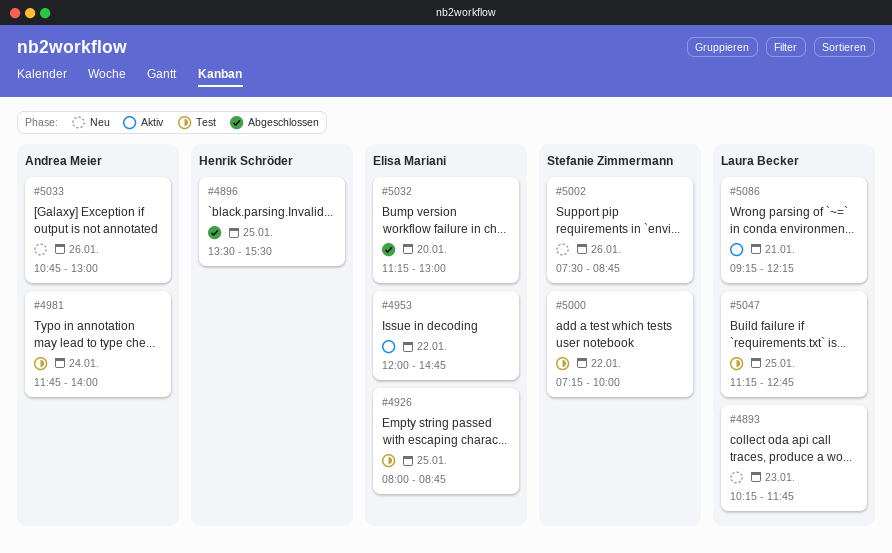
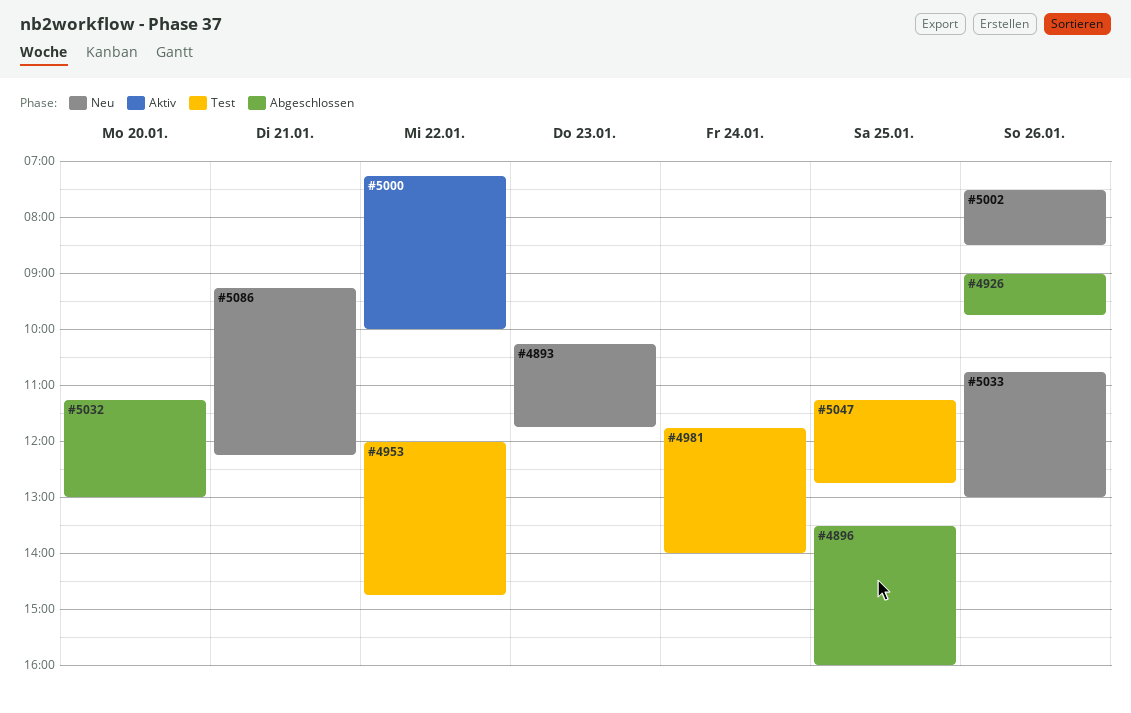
#4896, ends: 15:30 -> 16:00
#4926, status: Test -> Abgeschlossen
#4926, day: Jan 25 -> Jan 26
#4926, begins: 08:00 -> 09:00
#4926, ends: 08:45 -> 09:45
#4953, status: Aktiv -> Test
#5000, status: Test -> Aktiv
#5002, ends: 08:45 -> 08:30
#5086, status: Aktiv -> Neu

